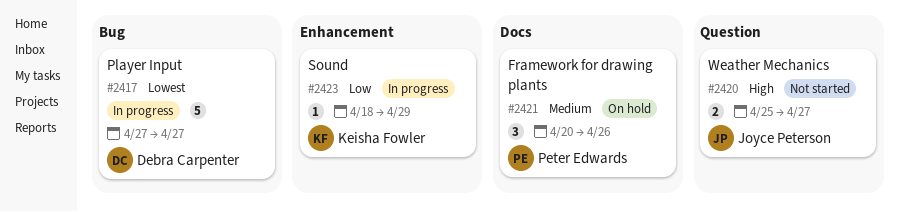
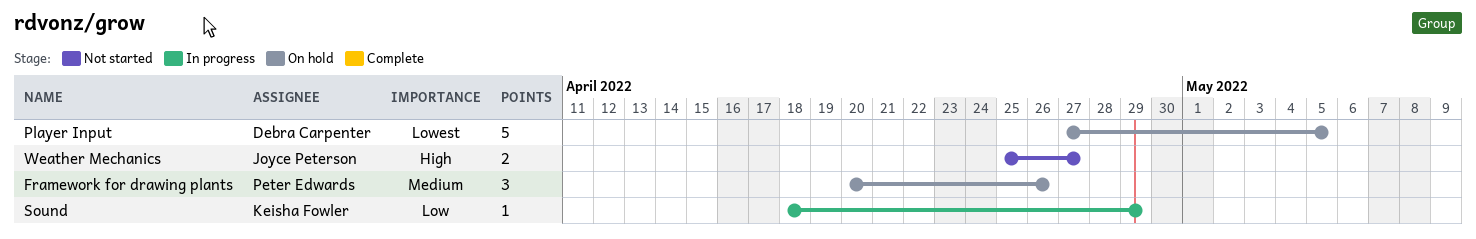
Player Input, status: In progress -> On hold
Player Input, due: Apr 27 -> May 5

